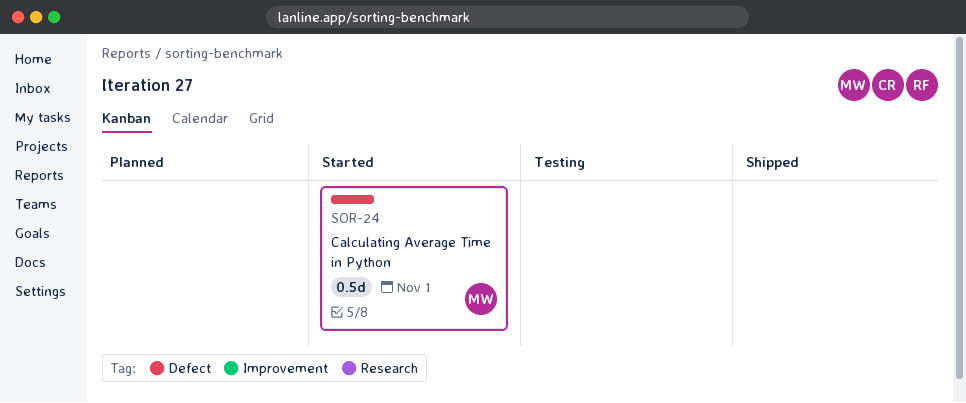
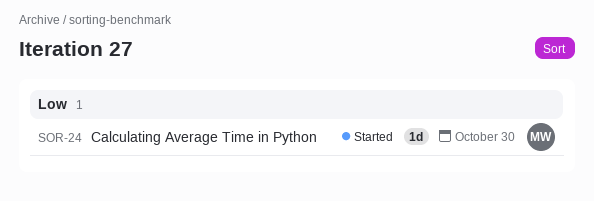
SOR-24, estimate: 0.5d -> 1d
SOR-24, due: Nov 1 -> Oct 30

